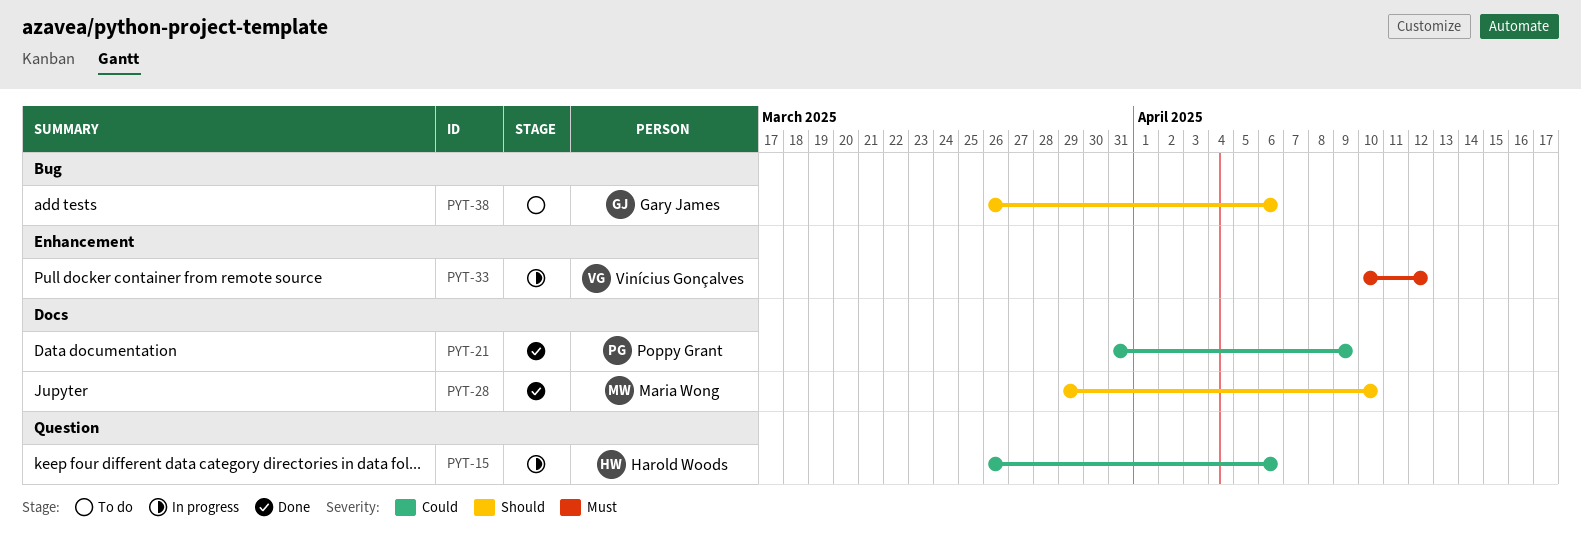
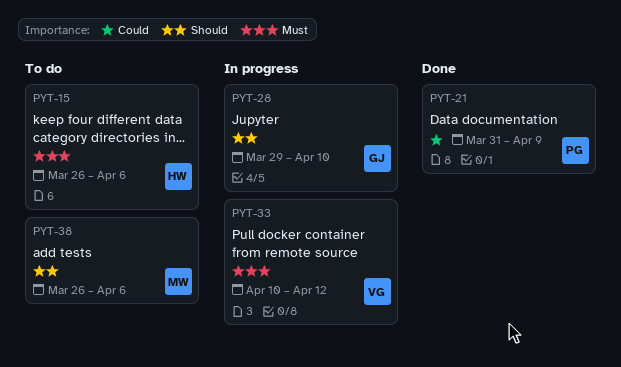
PYT-15, status: In progress -> To do
PYT-15, priority: Could -> Must
PYT-28, status: Done -> In progress
PYT-28, owner: Maria Wong -> Gary James
PYT-38, owner: Gary James -> Maria Wong

